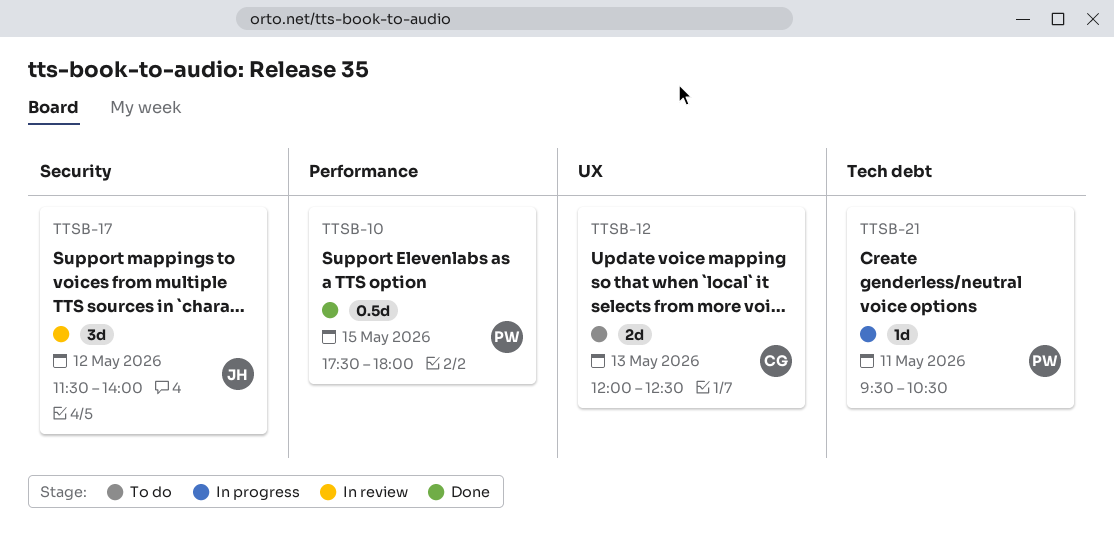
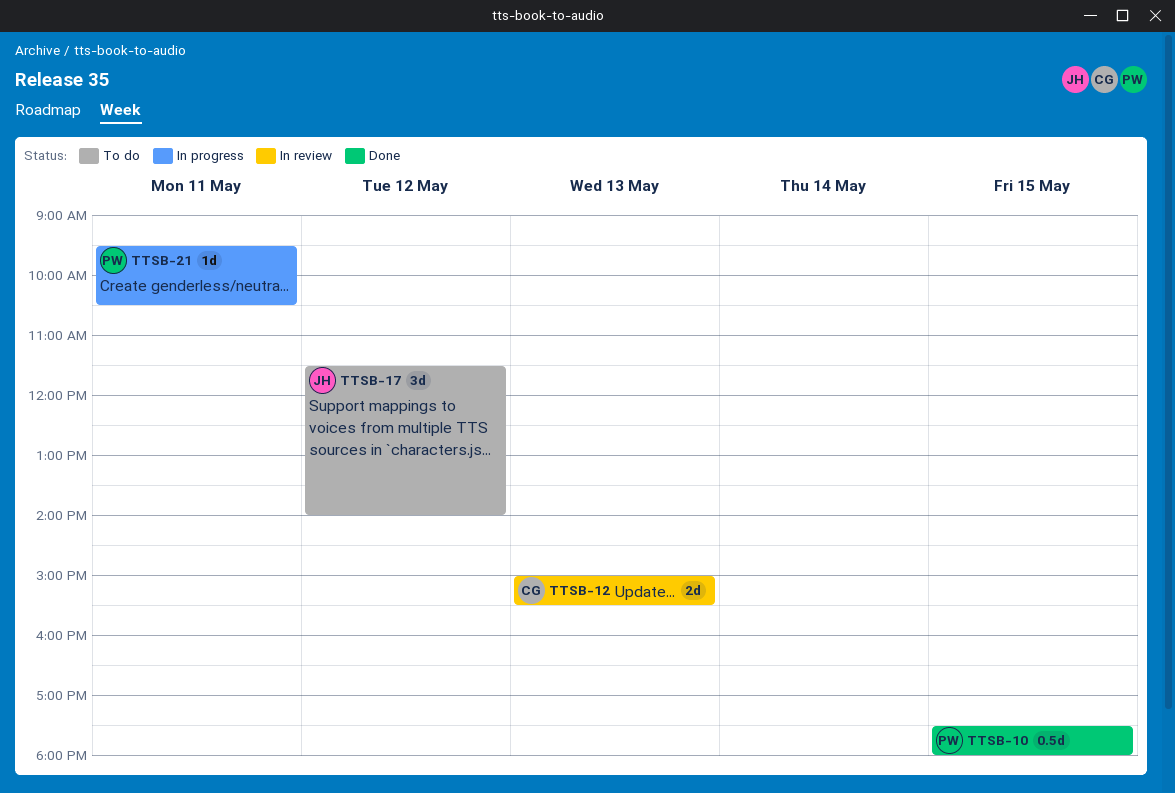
TTSB-12, status: To do -> In review
TTSB-12, begins: 12:00 -> 15:00
TTSB-12, ends: 12:30 -> 15:30
TTSB-17, status: In review -> To do

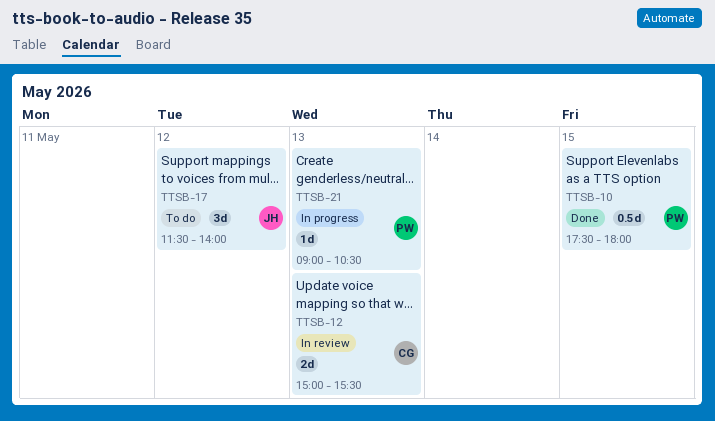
TTSB-21, day: May 11 -> May 13
TTSB-21, begins: 09:30 -> 09:00

